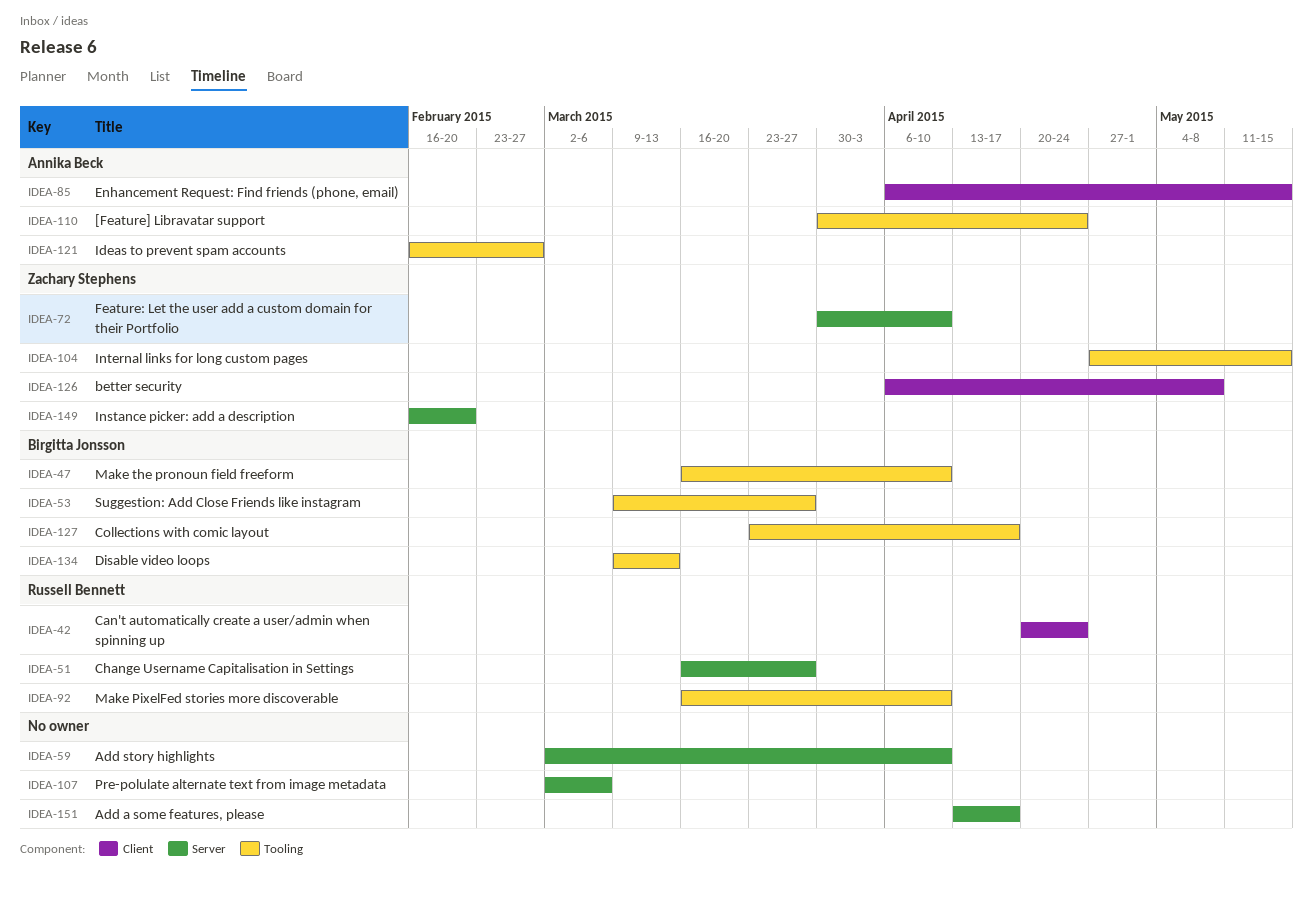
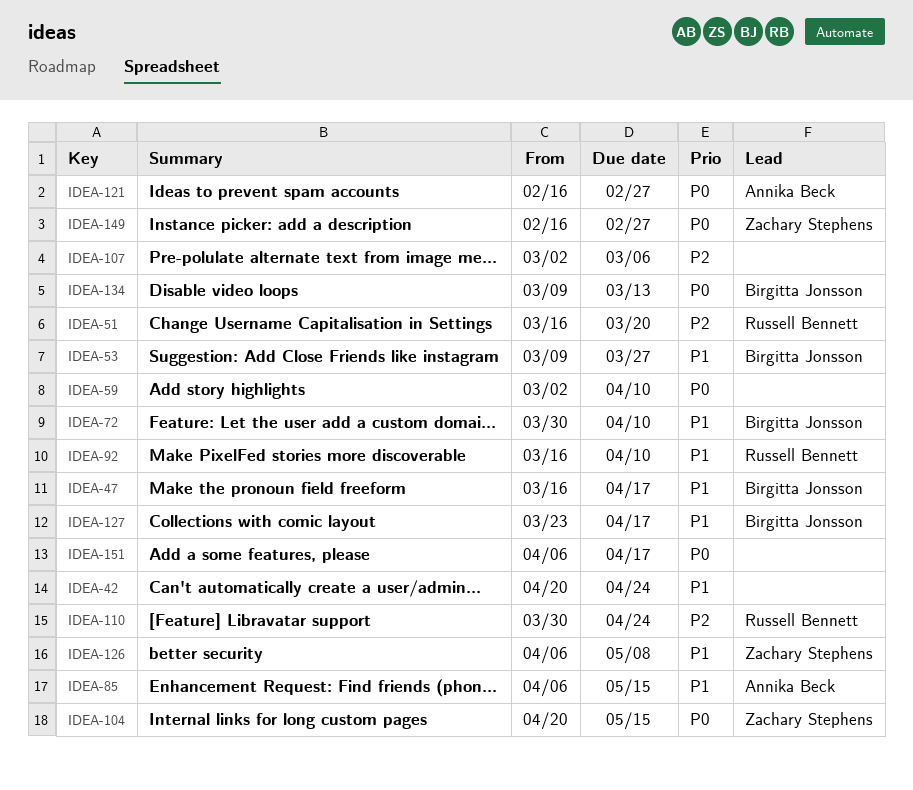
IDEA-42, owner: Russell Bennett -> none
IDEA-47, due: Apr 10 -> Apr 17
IDEA-51, due: Mar 27 -> Mar 20
IDEA-72, owner: Zachary Stephens -> Birgitta Jonsson
IDEA-104, start: Apr 27 -> Apr 20
IDEA-110, owner: Annika Beck -> Russell Bennett
IDEA-149, due: Feb 20 -> Feb 27
IDEA-151, start: Apr 13 -> Apr 6

